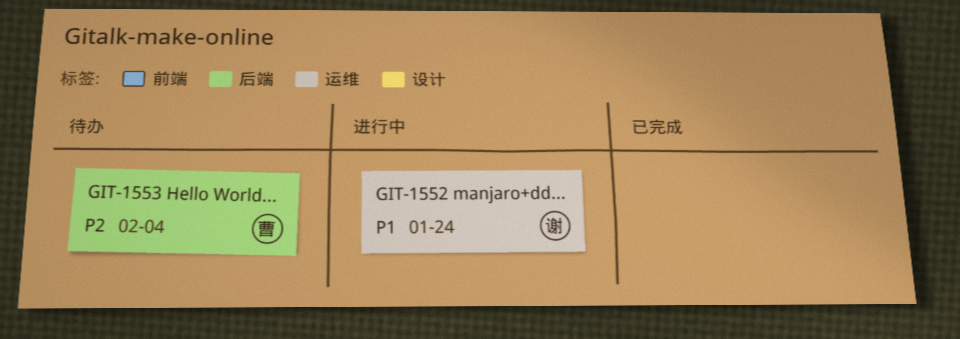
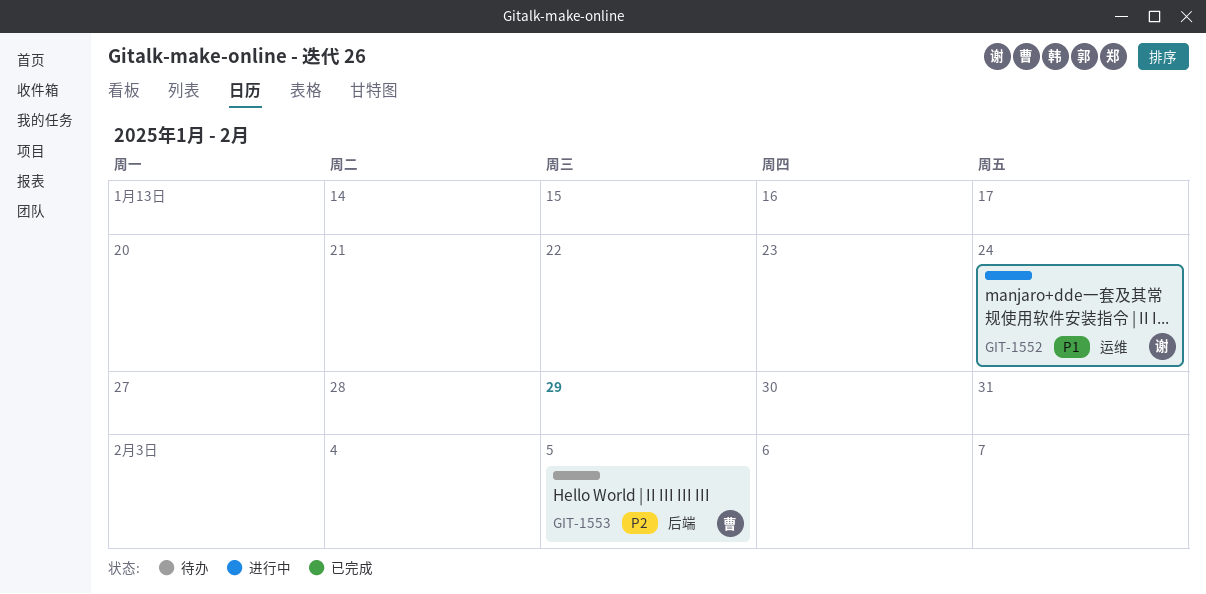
GIT-1553, due: Feb 4 -> Feb 5

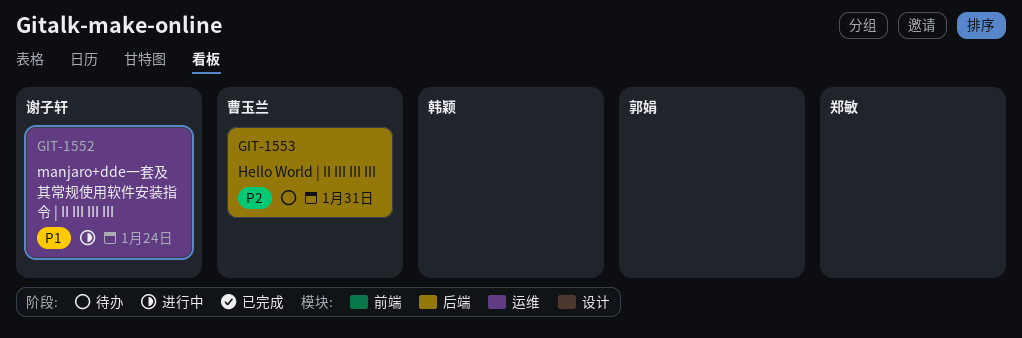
GIT-1553, due: Feb 5 -> Jan 31

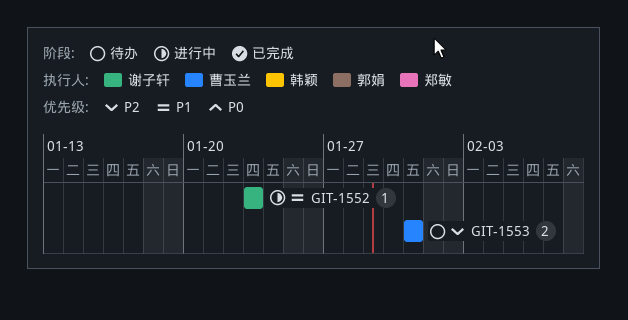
GIT-1552, due: Jan 24 -> Jan 23

